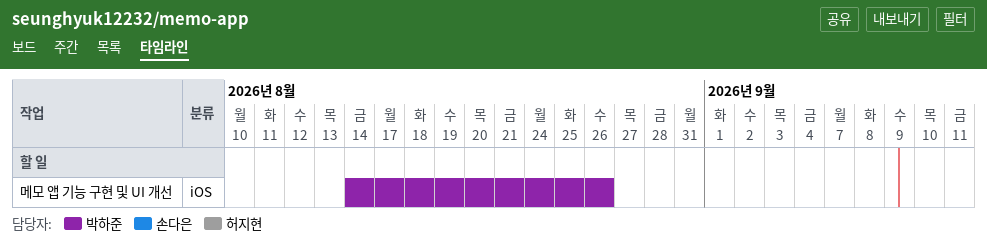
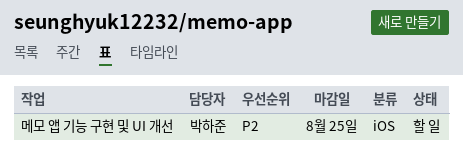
메모 앱 기능 구현 및 UI 개선, due: Aug 26 -> Aug 25

